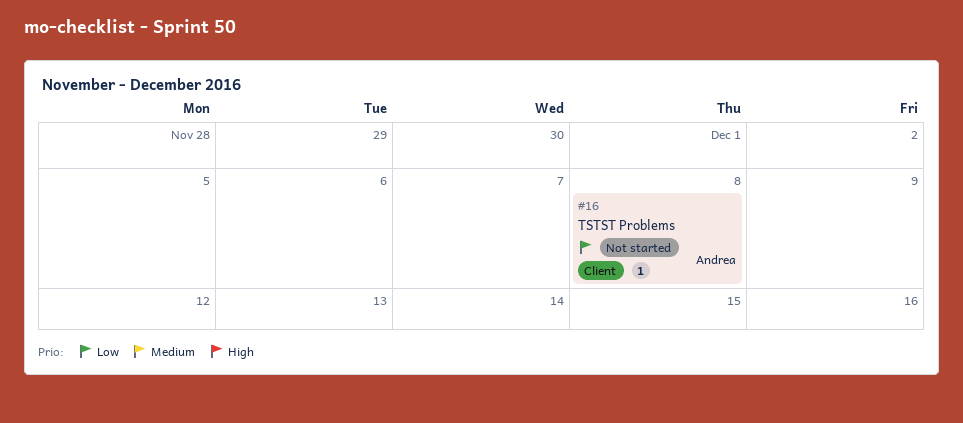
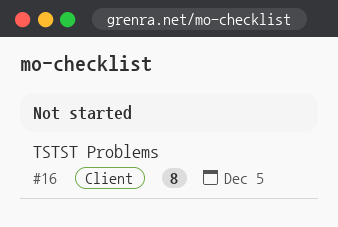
#16, estimate: 1 -> 8
#16, due: Dec 8 -> Dec 5

